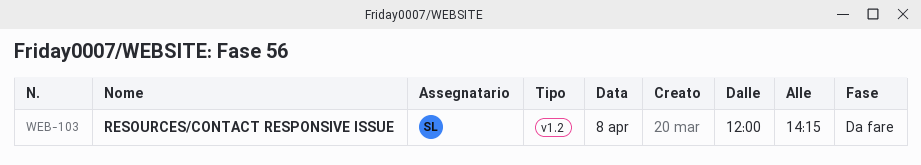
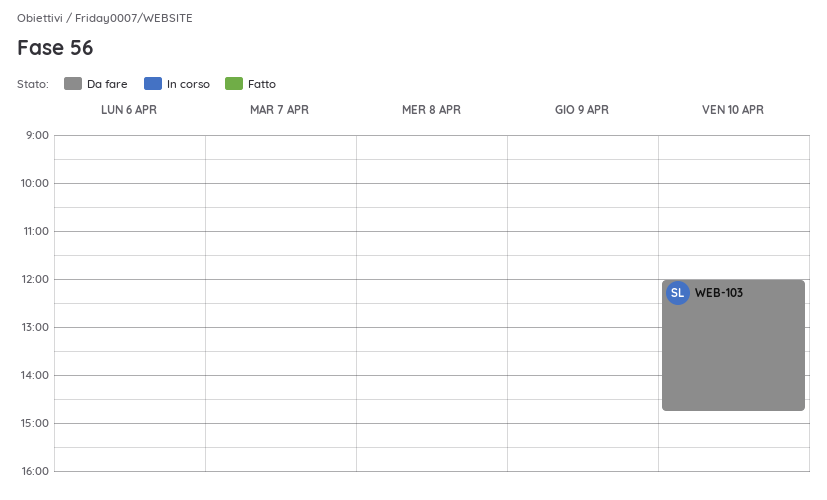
WEB-103, day: Apr 8 -> Apr 10
WEB-103, ends: 14:15 -> 14:45

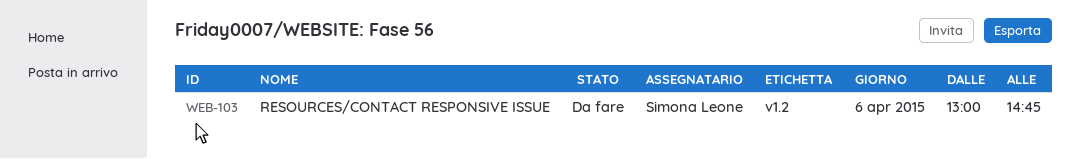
WEB-103, day: Apr 10 -> Apr 6
WEB-103, begins: 12:00 -> 13:00

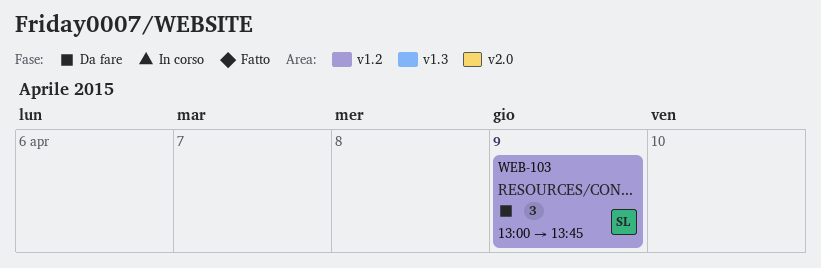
WEB-103, day: Apr 6 -> Apr 9
WEB-103, ends: 14:45 -> 13:45

